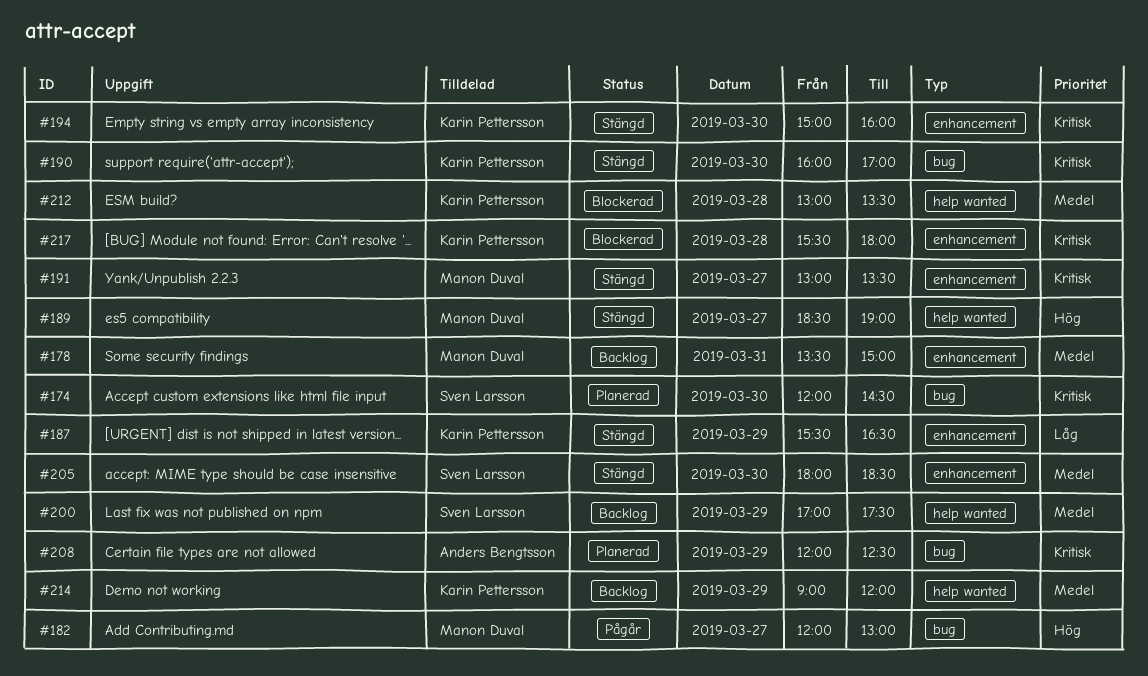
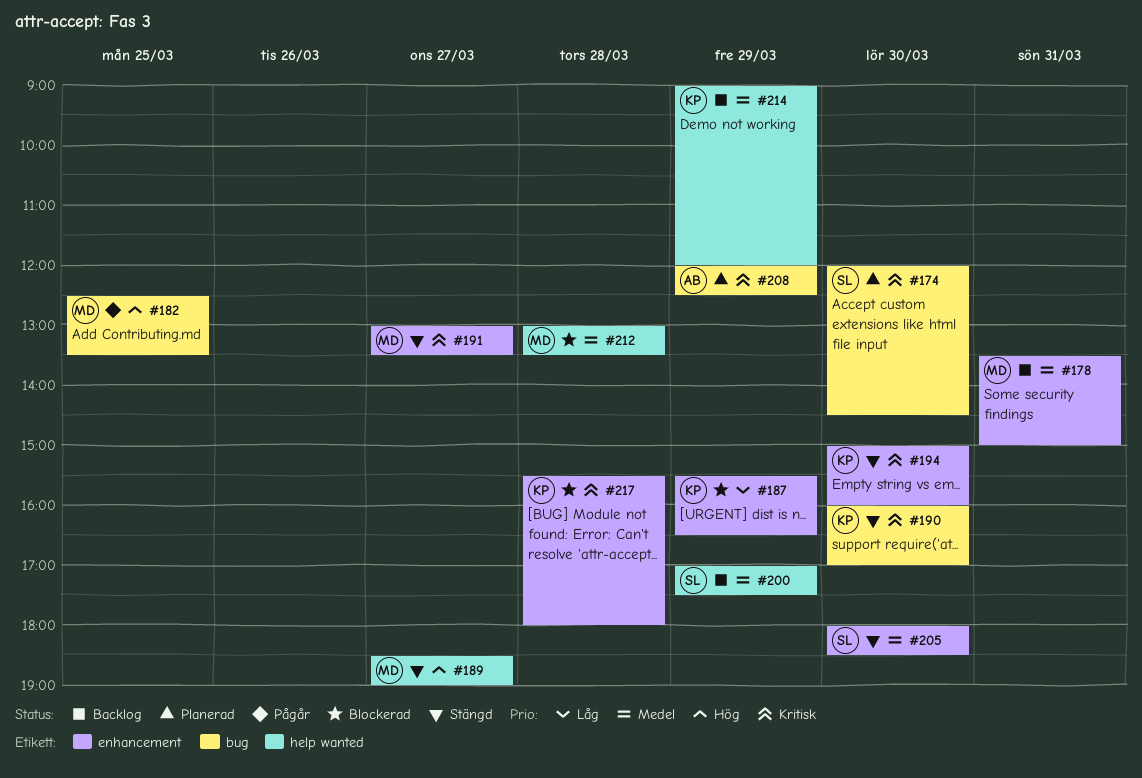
#182, day: Mar 27 -> Mar 25
#182, begins: 12:00 -> 12:30
#182, ends: 13:00 -> 13:30
#187, status: Stängd -> Blockerad
#212, owner: Karin Pettersson -> Manon Duval

